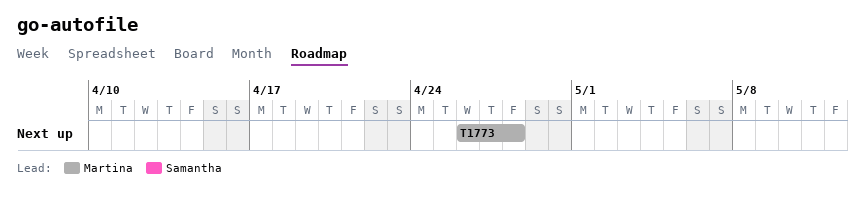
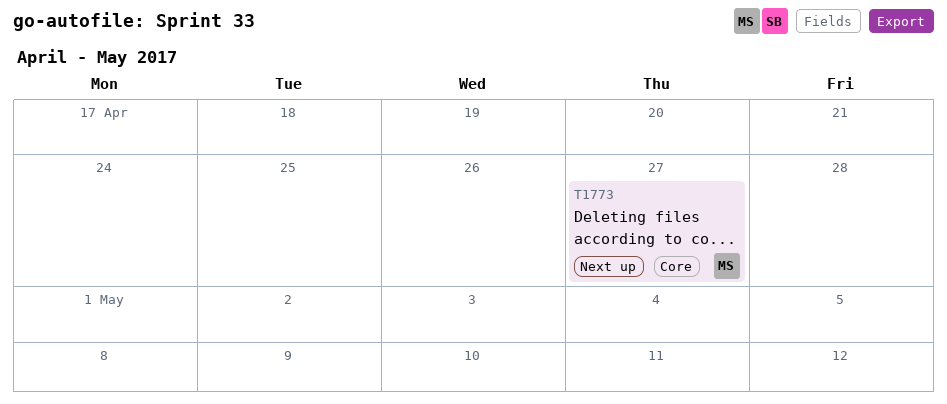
T1773, due: Apr 28 -> Apr 27

